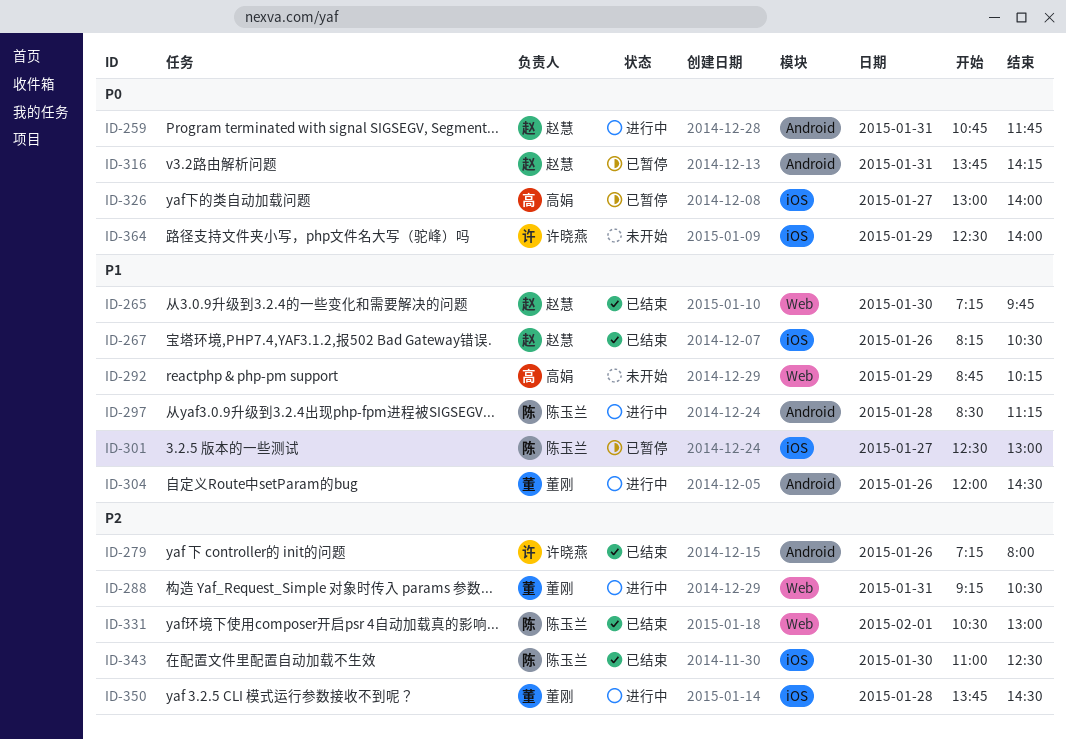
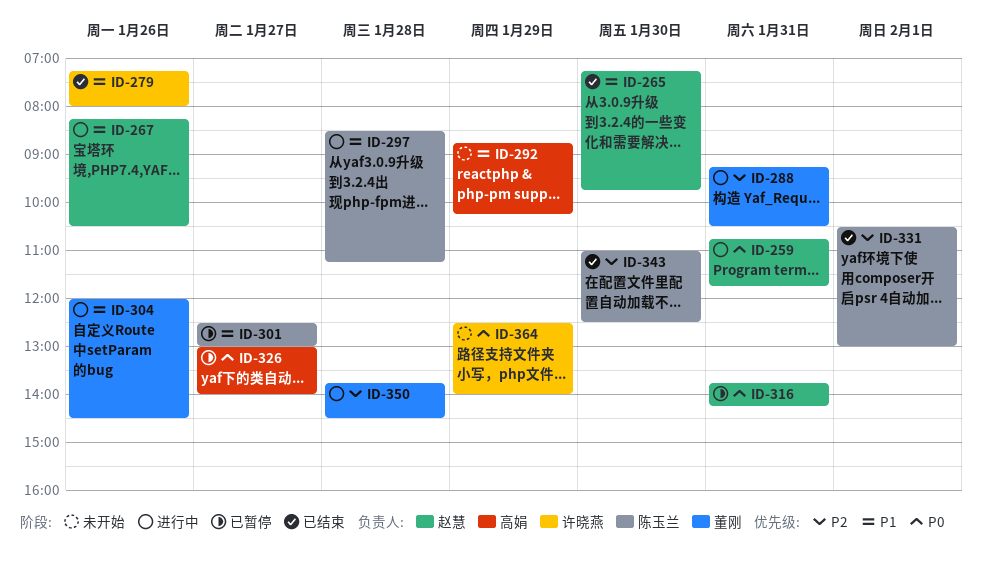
ID-267, status: 已结束 -> 进行中
ID-279, priority: P2 -> P1

